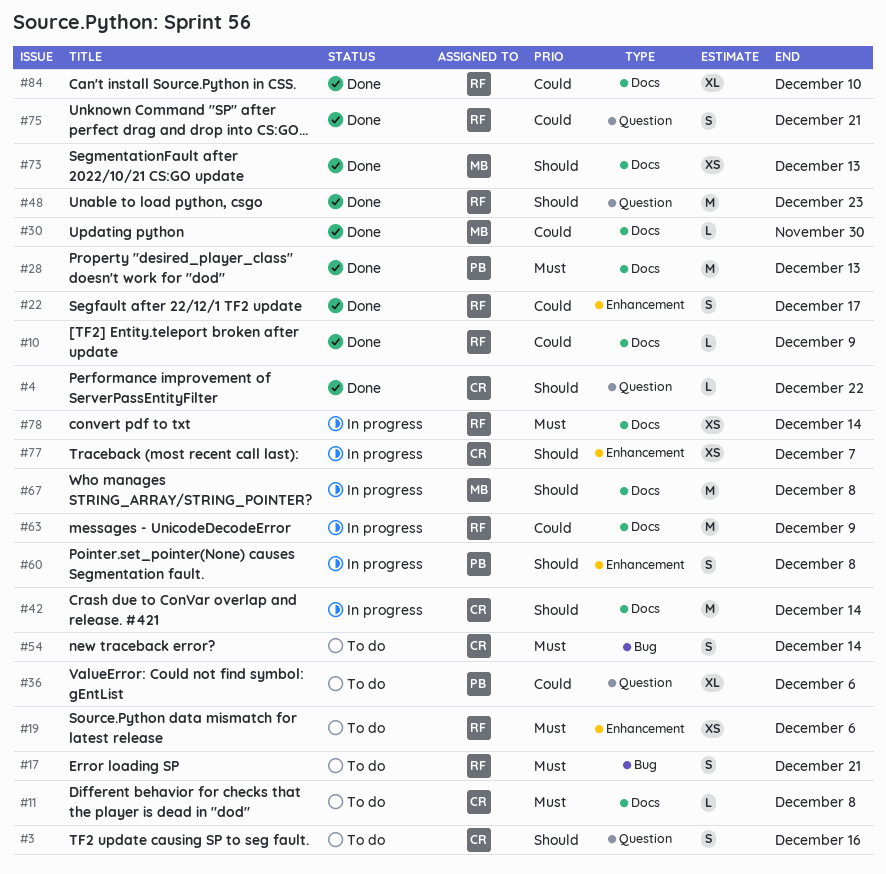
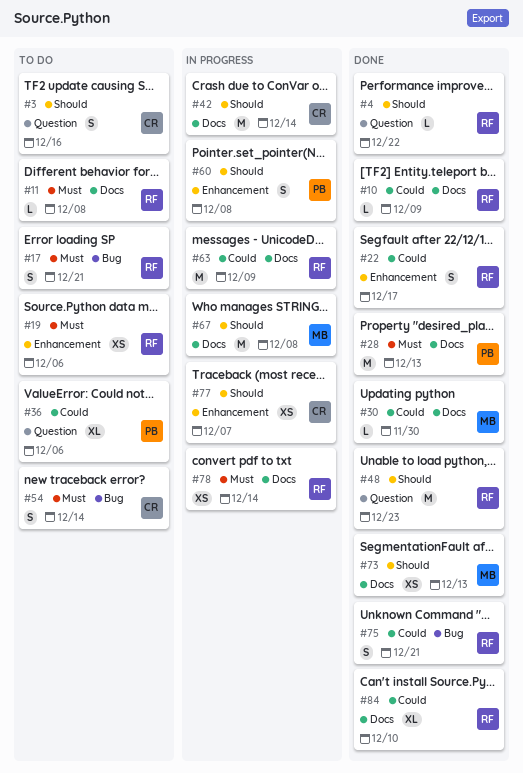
#4, owner: CR -> RF
#11, owner: CR -> RF
#75, label: Question -> Bug

